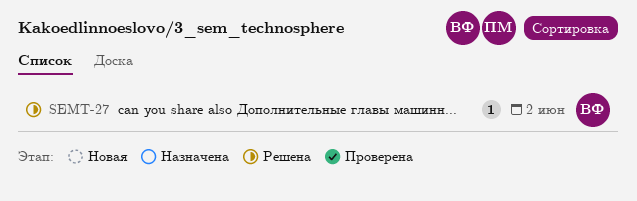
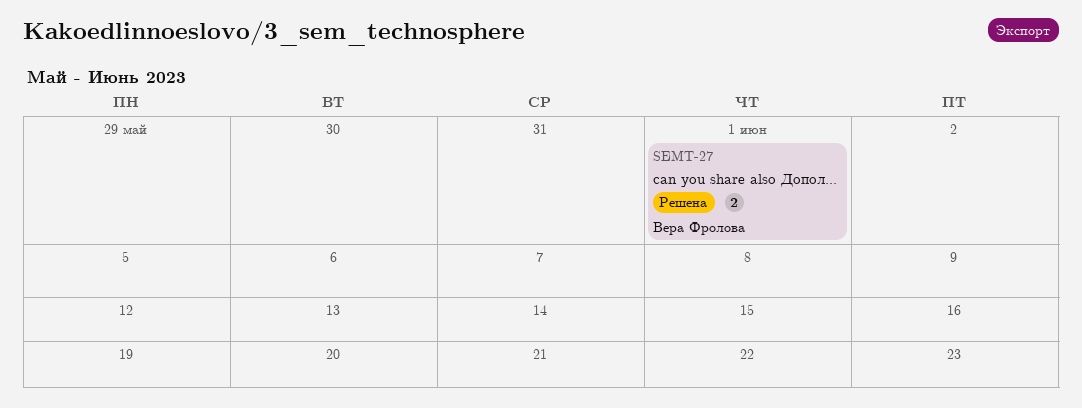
SEMT-27, estimate: 1 -> 2
SEMT-27, due: Jun 2 -> Jun 1

